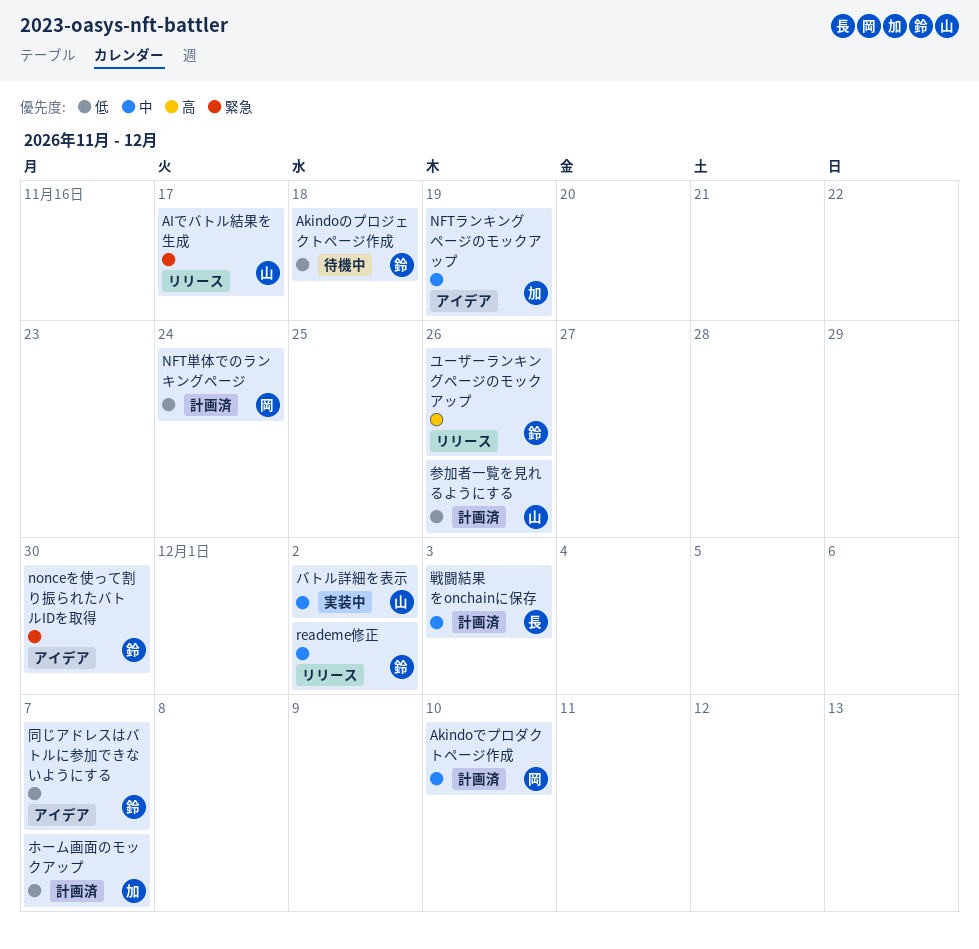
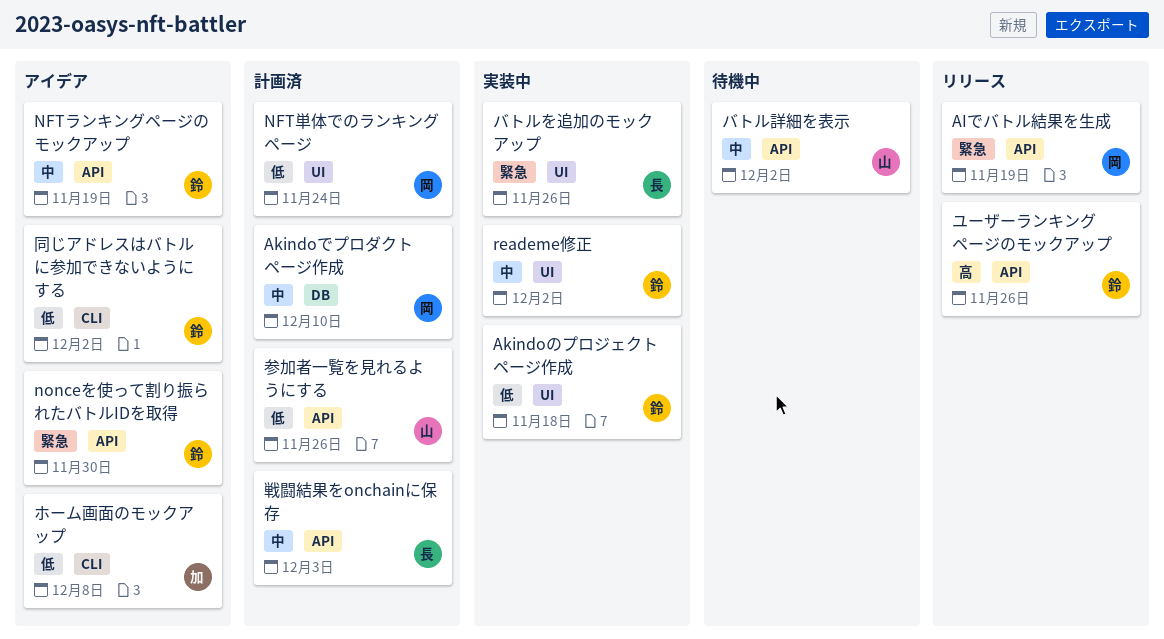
AIでバトル結果を生成, owner: 山 -> 岡
AIでバトル結果を生成, due: Nov 17 -> Nov 19
Akindoのプロジェクトページ作成, status: 待機中 -> 実装中
NFTランキングページのモックアップ, owner: 加 -> 鈴
reademe修正, status: リリース -> 実装中
バトルを追加のモックアップ: none -> present
バトル詳細を表示, status: 実装中 -> 待機中
ホーム画面のモックアップ, status: 計画済 -> アイデア
ホーム画面のモックアップ, due: Dec 7 -> Dec 8
同じアドレスはバトルに参加できないようにする, due: Dec 7 -> Dec 2

